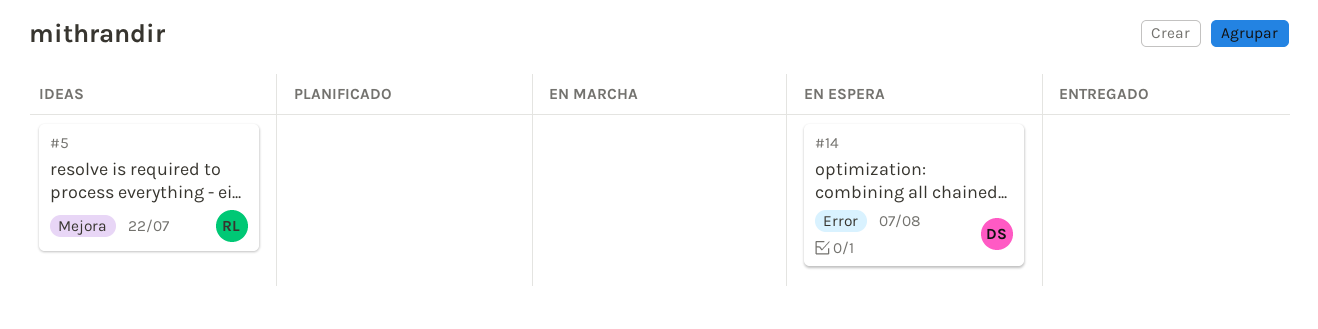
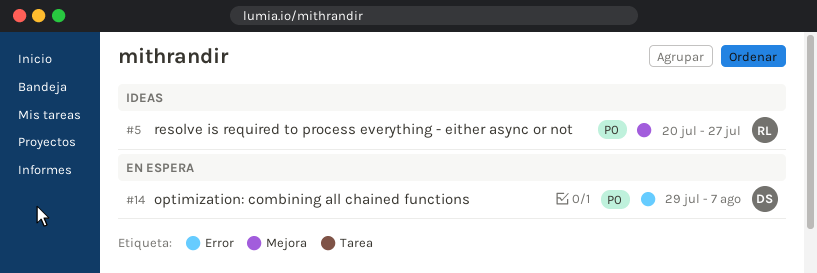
#5, due: Jul 22 -> Jul 27

